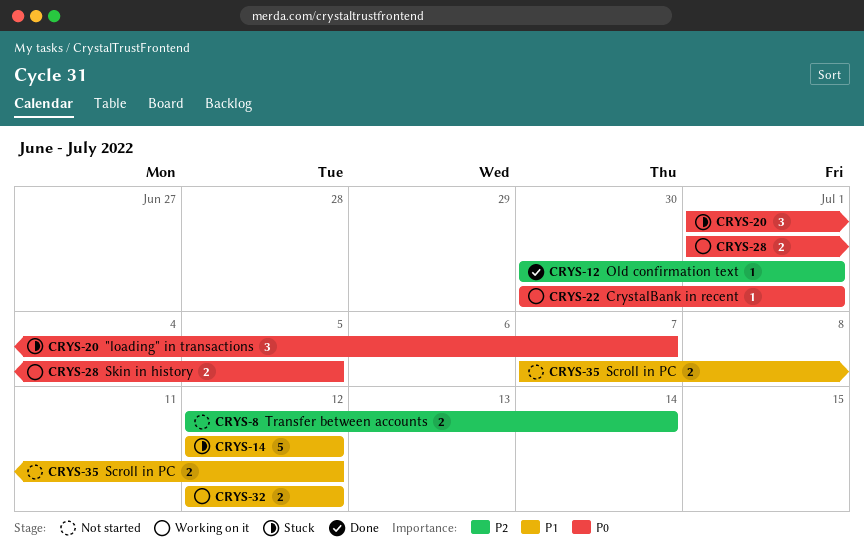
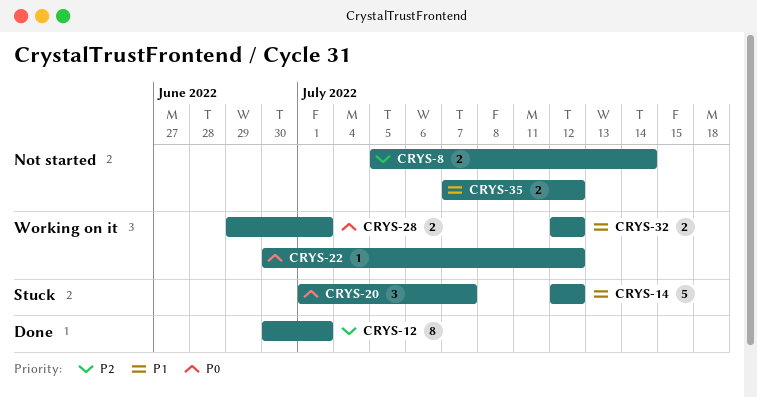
CRYS-8, start: Jul 12 -> Jul 5
CRYS-12, estimate: 1 -> 8
CRYS-22, due: Jul 1 -> Jul 12
CRYS-28, start: Jul 1 -> Jun 29
CRYS-28, due: Jul 5 -> Jul 1

